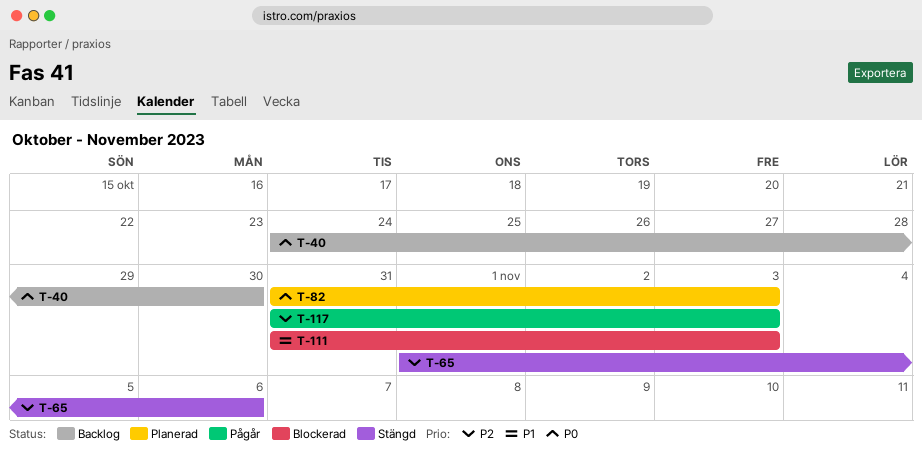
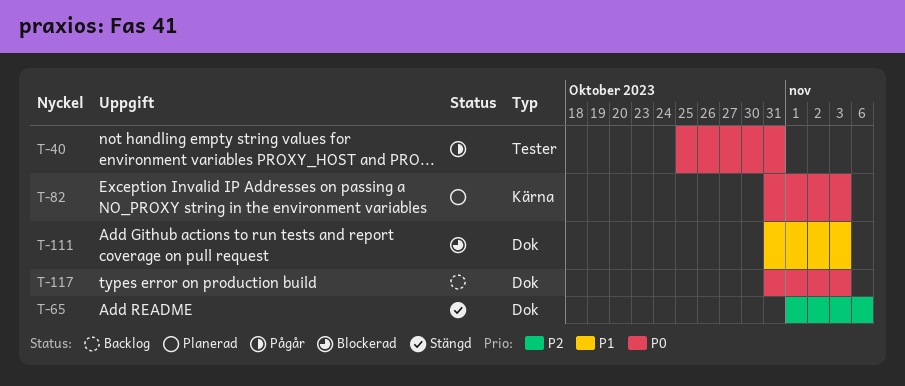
T-40, status: Backlog -> Pågår
T-40, start: Oct 24 -> Oct 25
T-40, due: Oct 30 -> Oct 31
T-117, status: Pågår -> Backlog
T-117, priority: P2 -> P0

